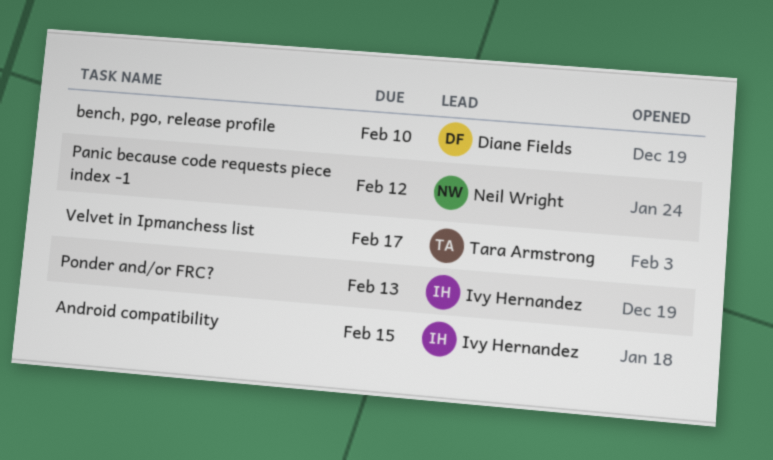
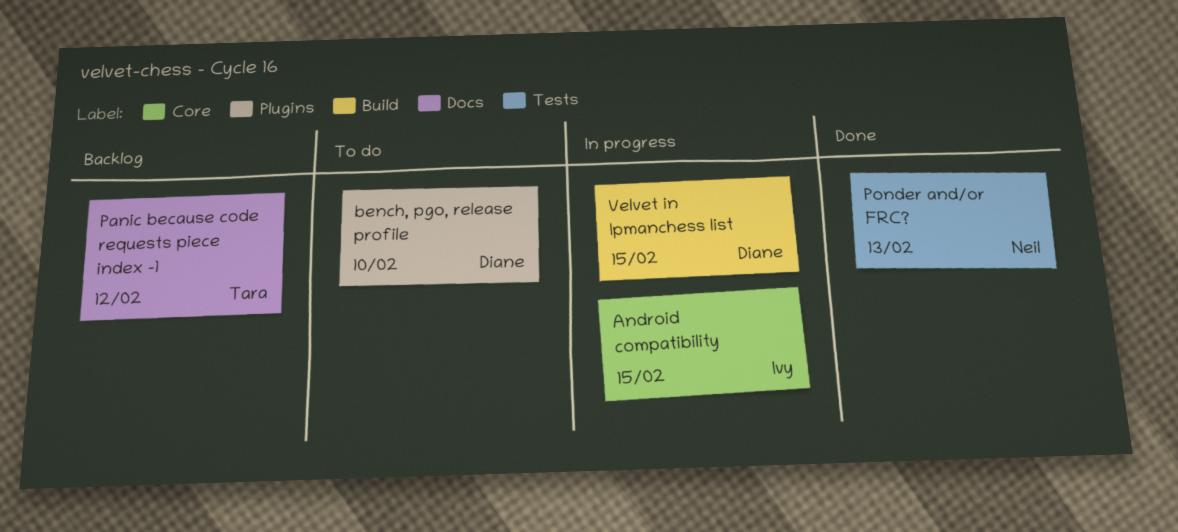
Panic because code requests piece index -1, owner: Neil Wright -> Tara Armstrong
Ponder and/or FRC?, owner: Ivy Hernandez -> Neil Wright
Velvet in Ipmanchess list, owner: Tara Armstrong -> Diane Fields
Velvet in Ipmanchess list, due: Feb 17 -> Feb 15

